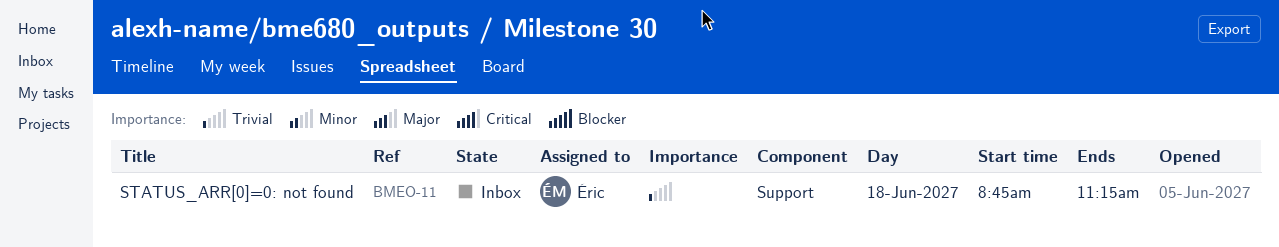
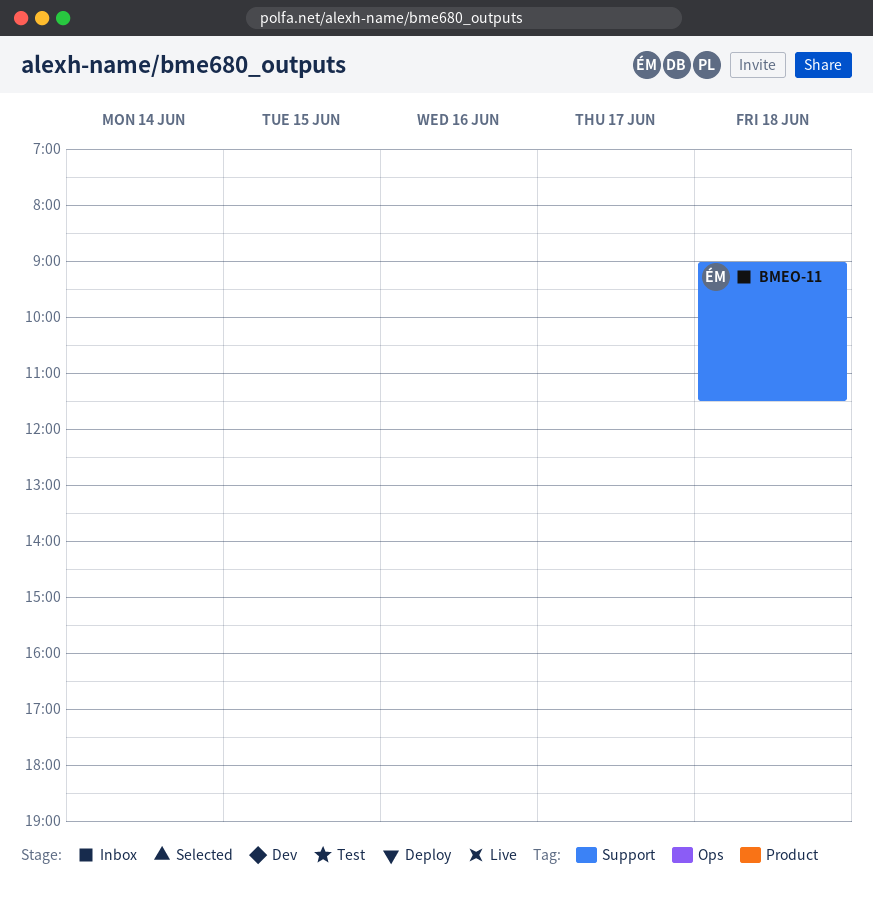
BMEO-11, begins: 08:45 -> 09:00
BMEO-11, ends: 11:15 -> 11:30

